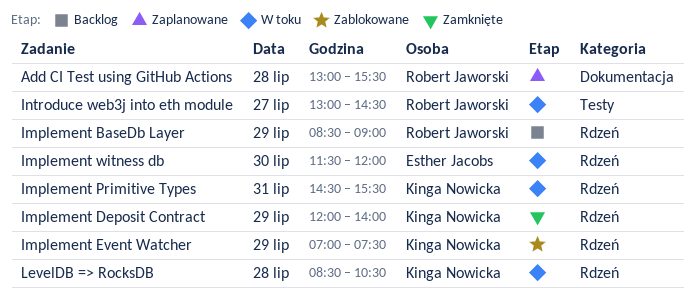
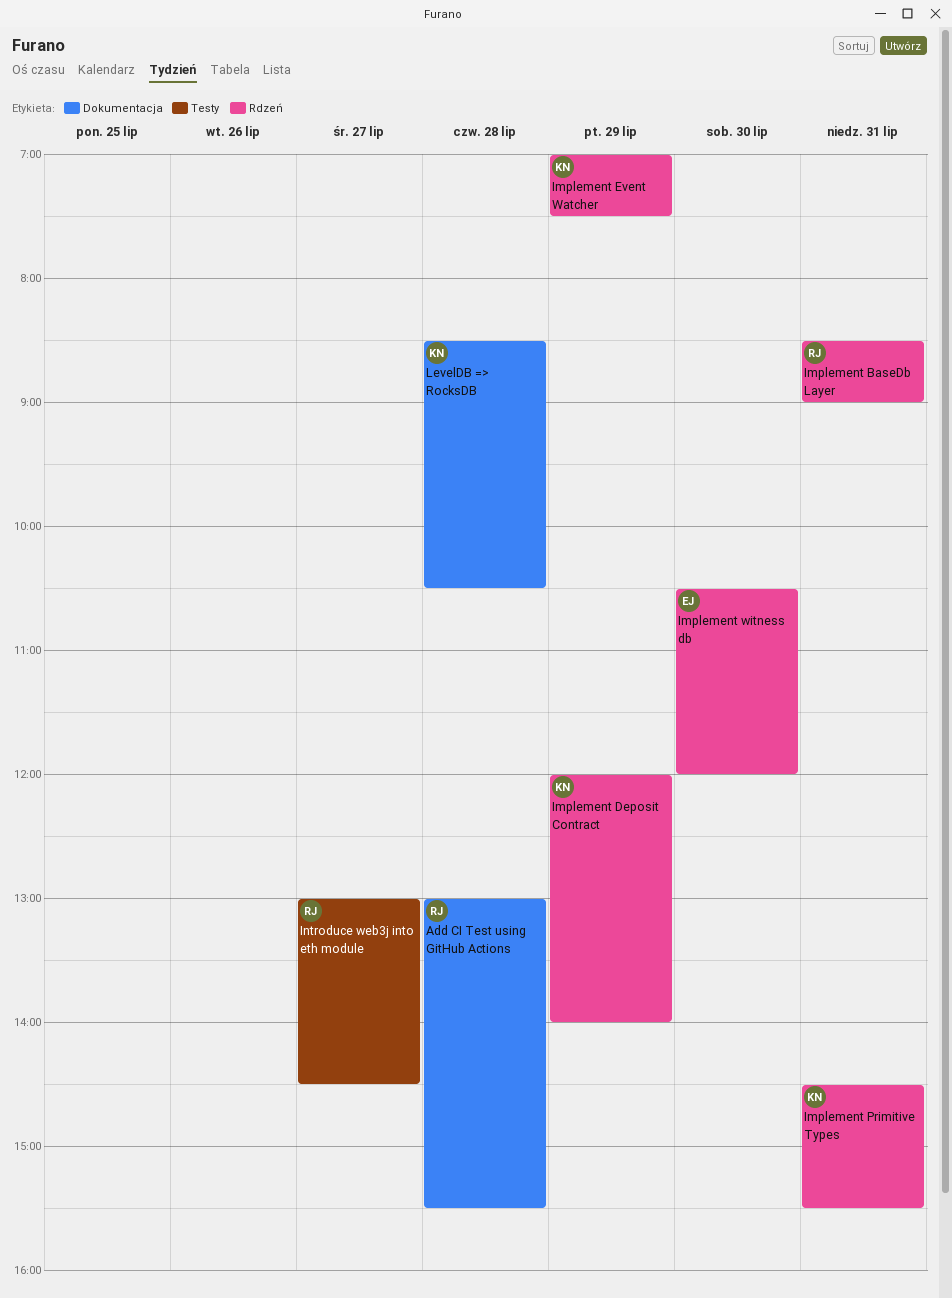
Implement BaseDb Layer, day: Jul 29 -> Jul 31
Implement witness db, begins: 11:30 -> 10:30
LevelDB => RocksDB, label: Rdzeń -> Dokumentacja

